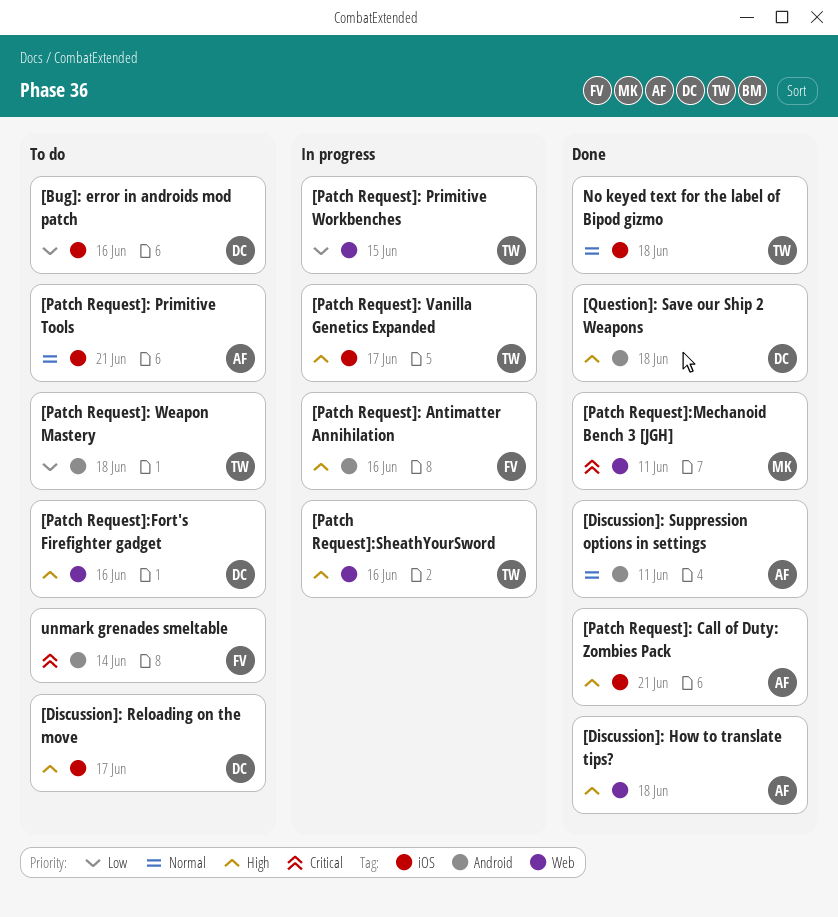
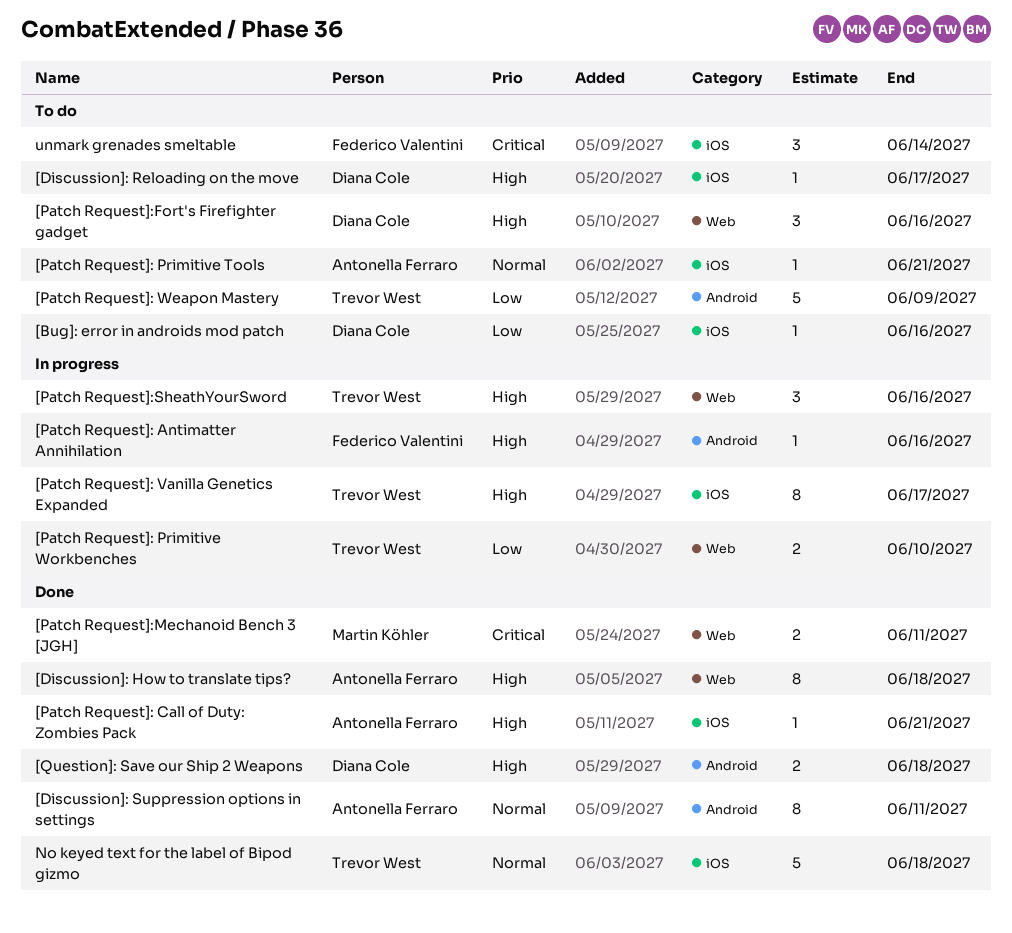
[Patch Request]: Primitive Workbenches, due: Jun 15 -> Jun 10
[Patch Request]: Weapon Mastery, due: Jun 18 -> Jun 9
unmark grenades smeltable, label: Android -> iOS

